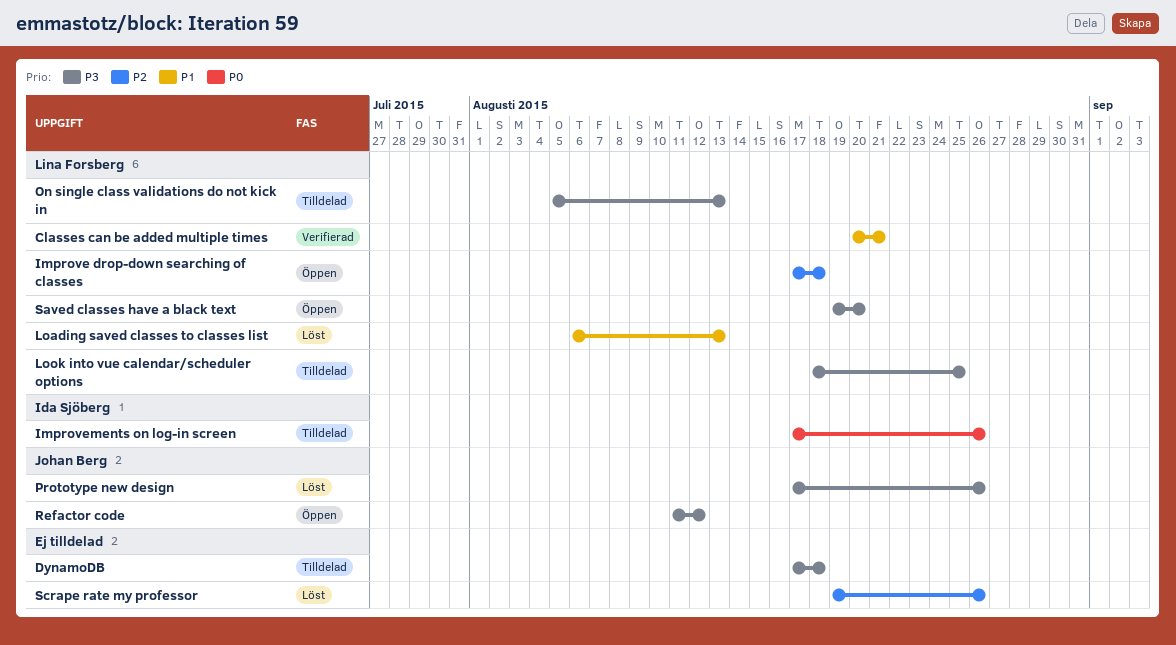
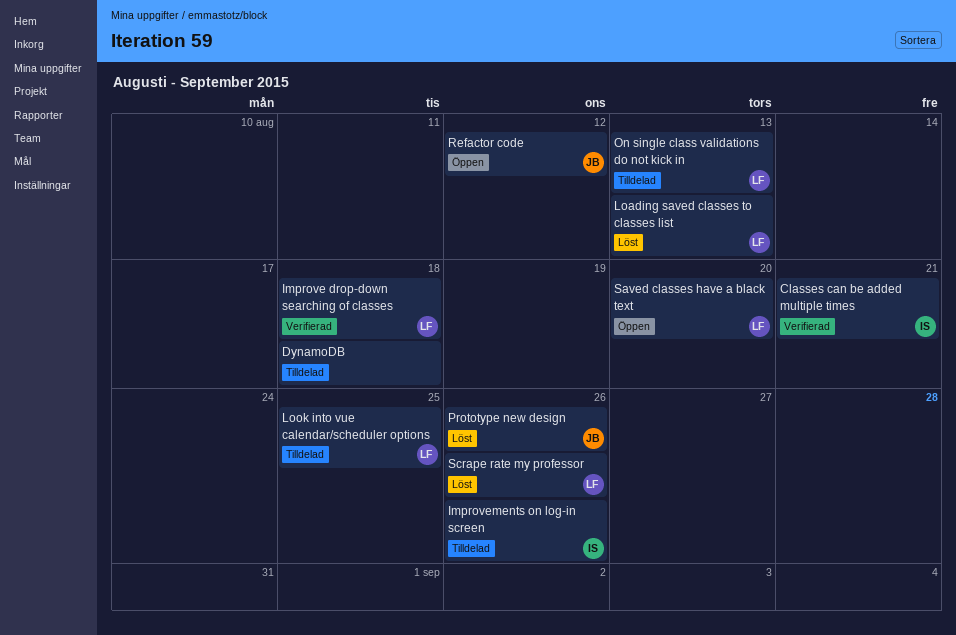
Classes can be added multiple times, owner: Lina Forsberg -> Ida Sjöberg
Improve drop-down searching of classes, status: Öppen -> Verifierad
Scrape rate my professor, owner: none -> Lina Forsberg

